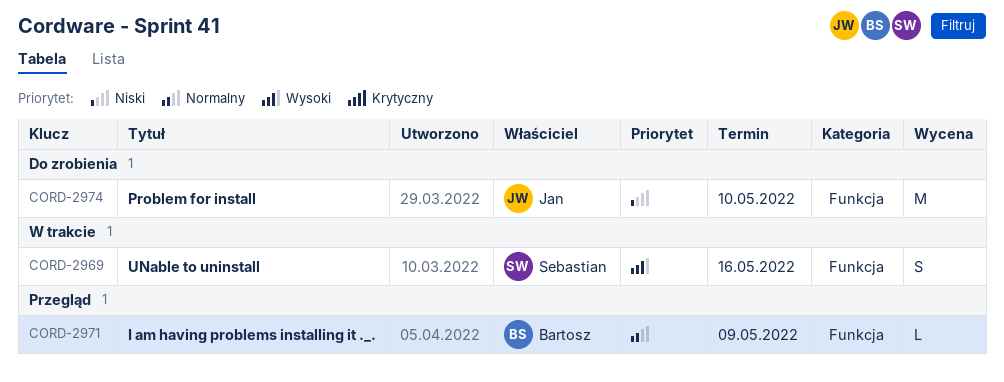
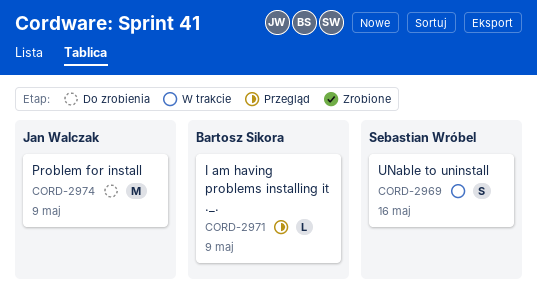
CORD-2974, due: May 10 -> May 9

